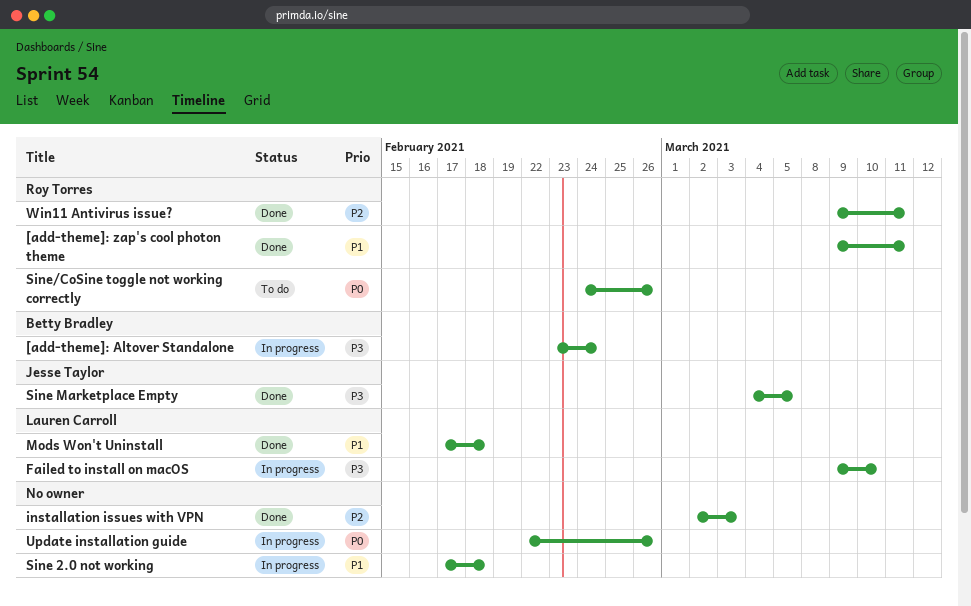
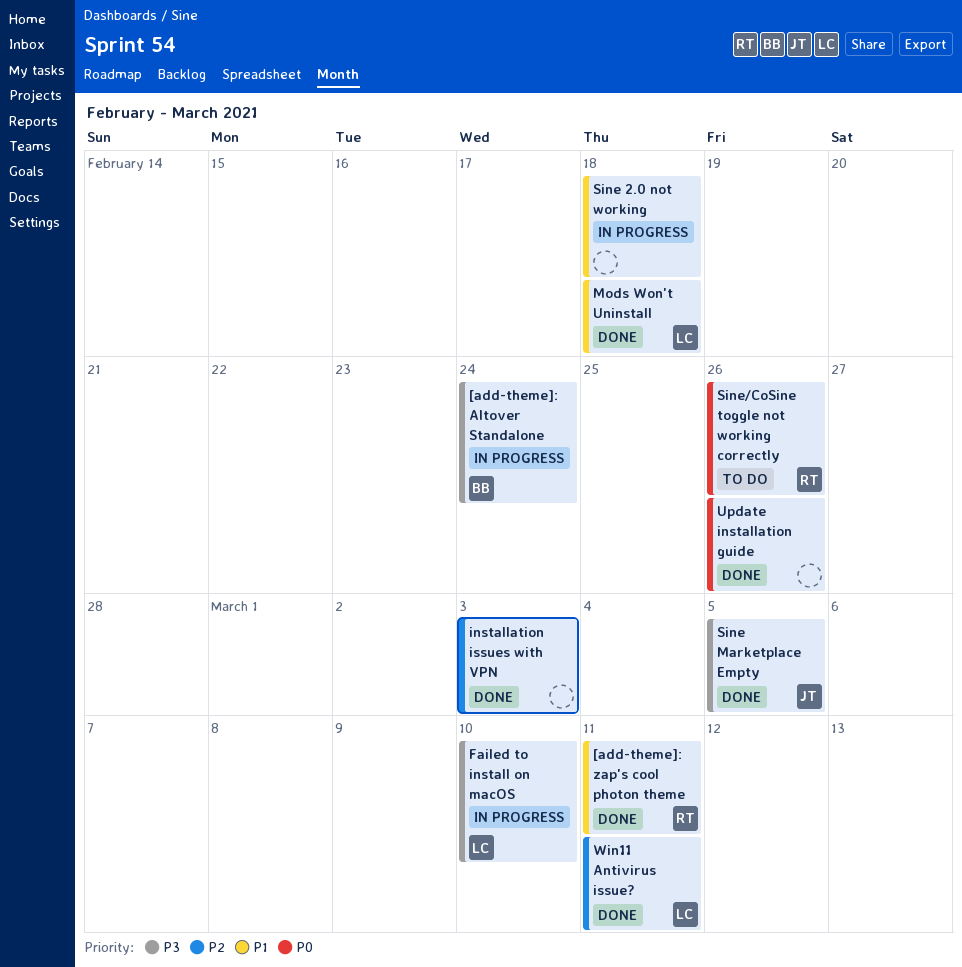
Update installation guide, status: In progress -> Done
Win11 Antivirus issue?, owner: Roy Torres -> Lauren Carroll

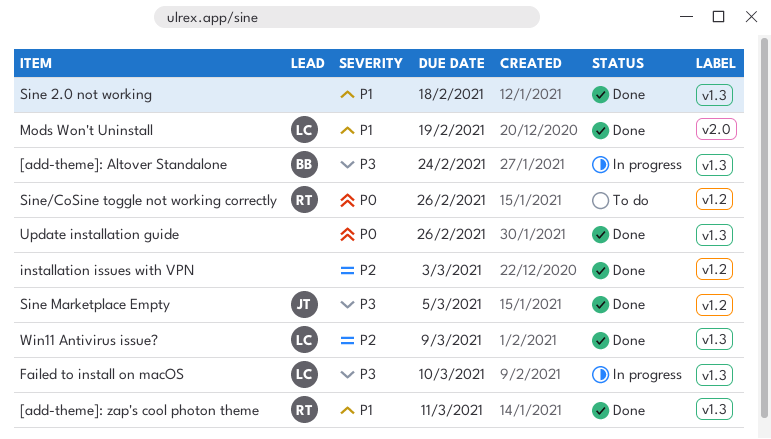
Mods Won't Uninstall, due: Feb 18 -> Feb 19
Sine 2.0 not working, status: In progress -> Done
Win11 Antivirus issue?, due: Mar 11 -> Mar 9

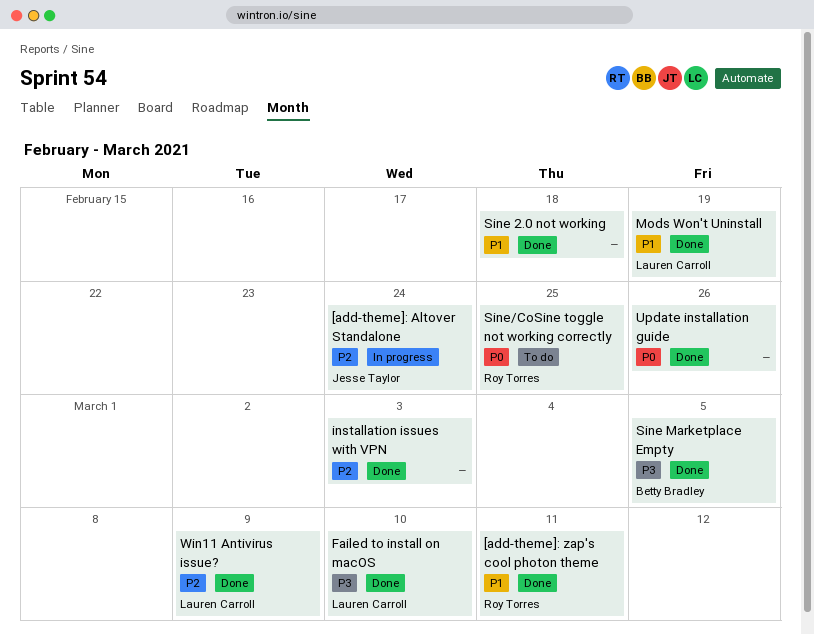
[add-theme]: Altover Standalone, owner: Betty Bradley -> Jesse Taylor
[add-theme]: Altover Standalone, priority: P3 -> P2
Failed to install on macOS, status: In progress -> Done
Sine Marketplace Empty, owner: Jesse Taylor -> Betty Bradley
Sine/CoSine toggle not working correctly, due: Feb 26 -> Feb 25

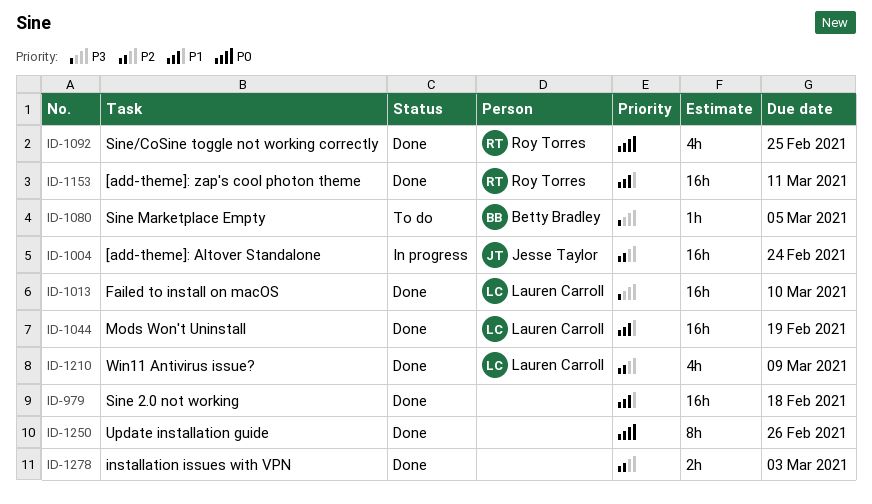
Sine Marketplace Empty, status: Done -> To do
Sine/CoSine toggle not working correctly, status: To do -> Done

